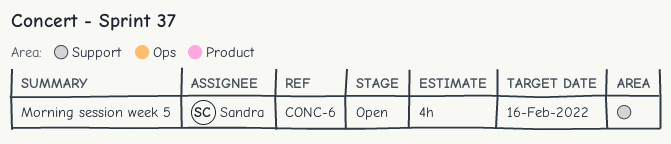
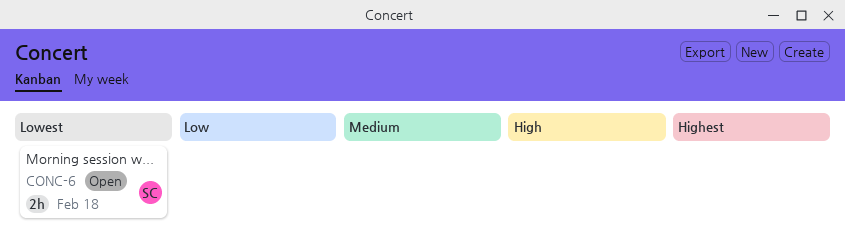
CONC-6, estimate: 4h -> 2h
CONC-6, due: Feb 16 -> Feb 18

